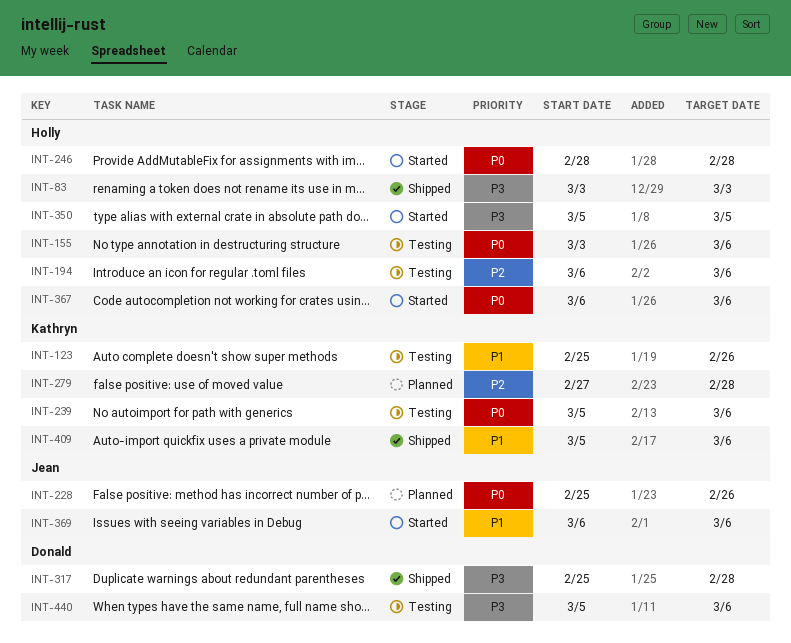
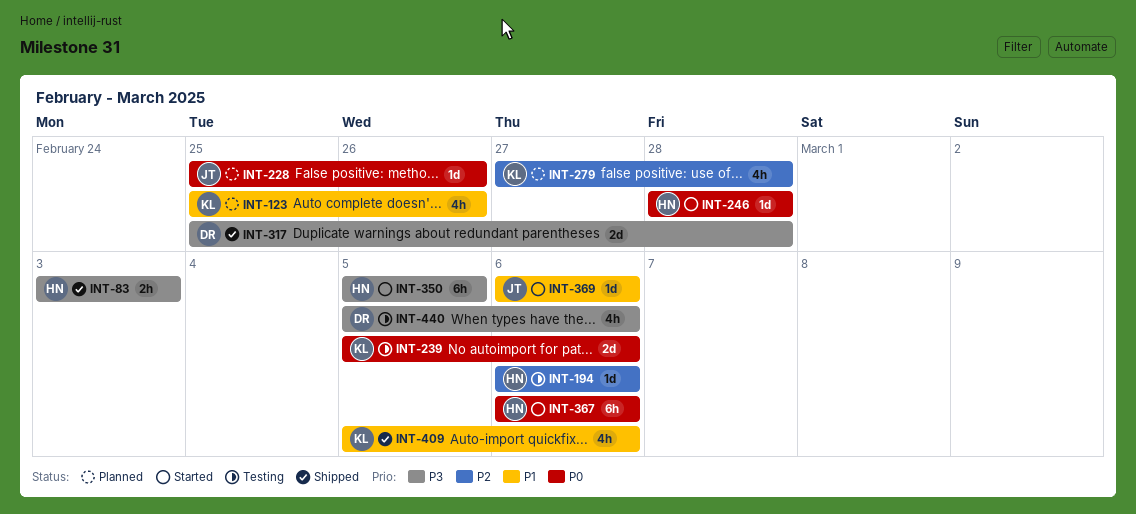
INT-123, status: Testing -> Planned
INT-155: present -> none

